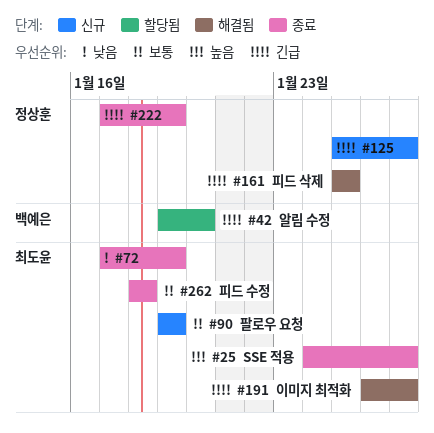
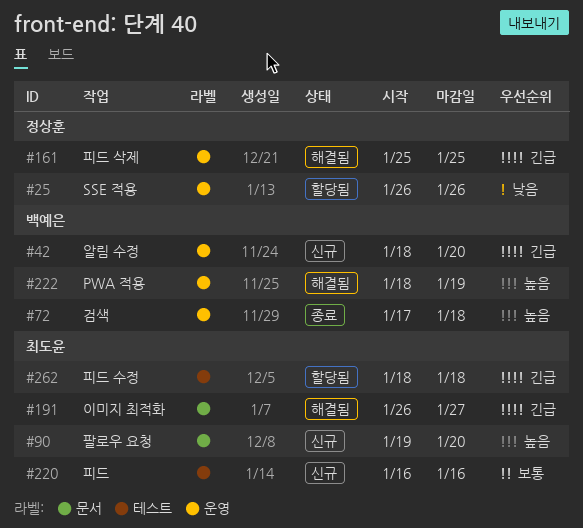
#25, status: 종료 -> 할당됨
#25, owner: 최도윤 -> 정상훈
#25, priority: 높음 -> 낮음
#25, start: Jan 24 -> Jan 26
#25, due: Jan 27 -> Jan 26
#42, status: 할당됨 -> 신규
#42, start: Jan 19 -> Jan 18
#72, owner: 최도윤 -> 백예은
#72, priority: 낮음 -> 높음
#72, due: Jan 19 -> Jan 18
#90, priority: 보통 -> 높음
#90, due: Jan 19 -> Jan 20
#125: present -> none
#220: none -> present
#222, status: 종료 -> 해결됨
#222, owner: 정상훈 -> 백예은
#222, priority: 긴급 -> 높음
#222, start: Jan 17 -> Jan 18
#262, status: 종료 -> 할당됨
#262, priority: 보통 -> 긴급

